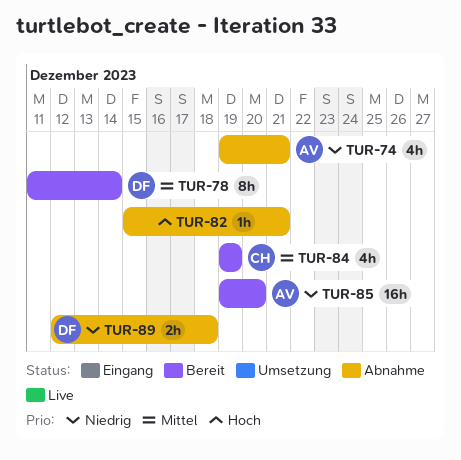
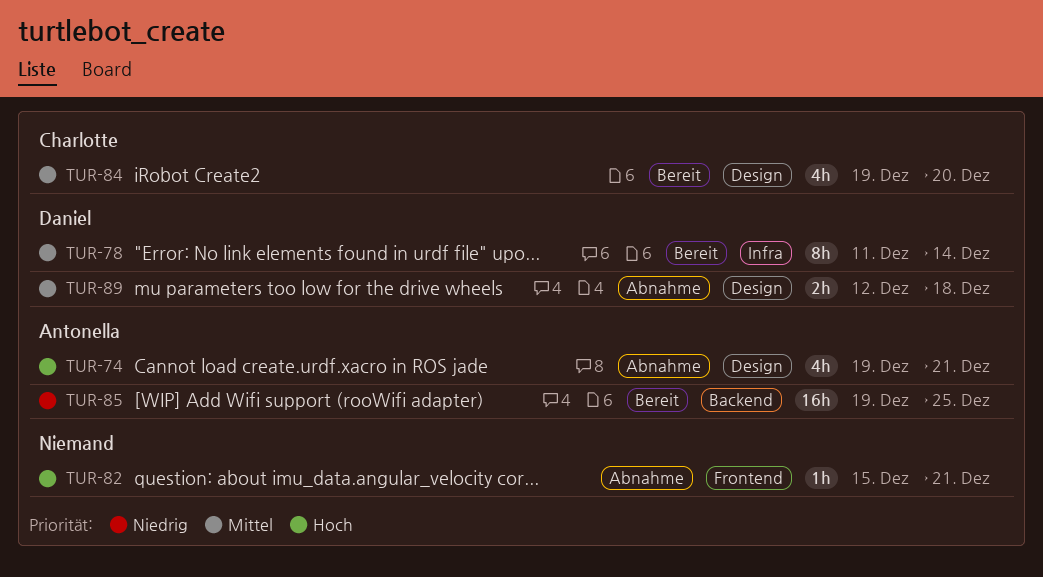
TUR-74, priority: Niedrig -> Hoch
TUR-84, due: Dec 19 -> Dec 20
TUR-85, due: Dec 20 -> Dec 25
TUR-89, priority: Niedrig -> Mittel

